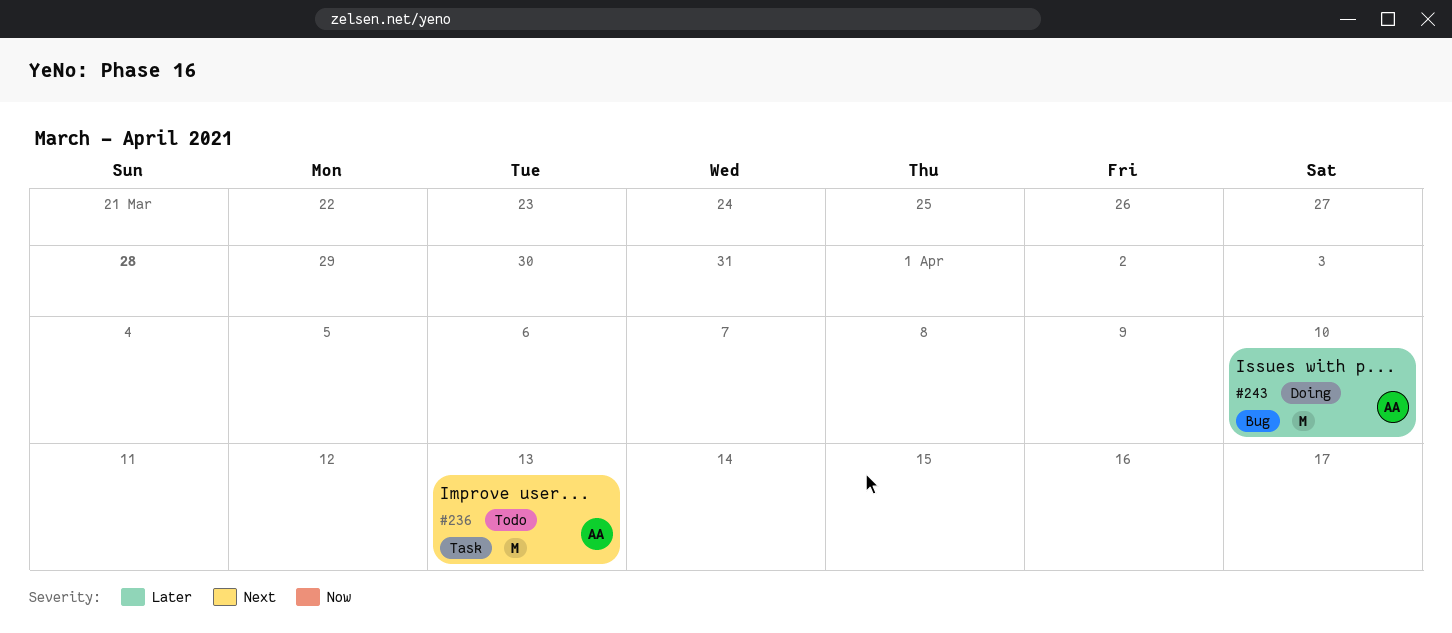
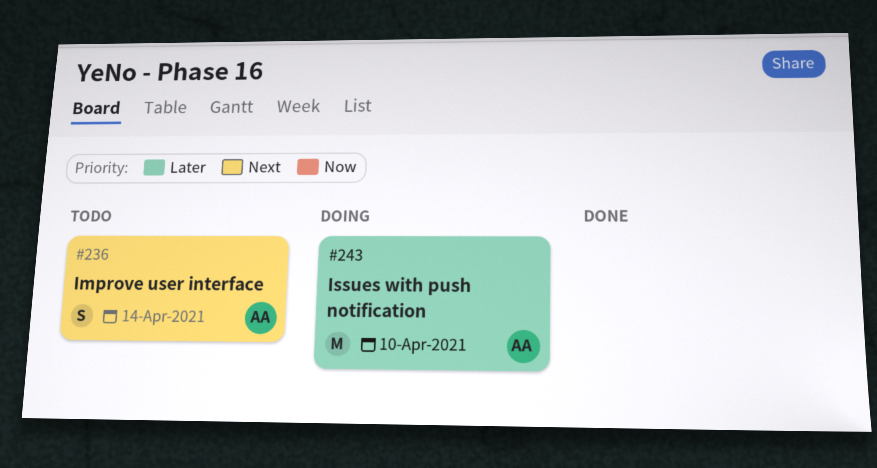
#236, estimate: M -> S
#236, due: Apr 13 -> Apr 14

